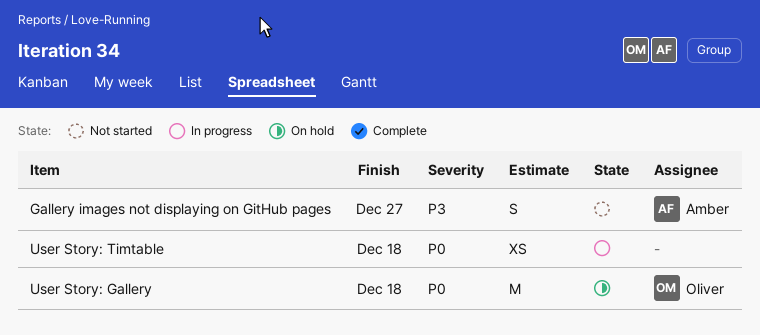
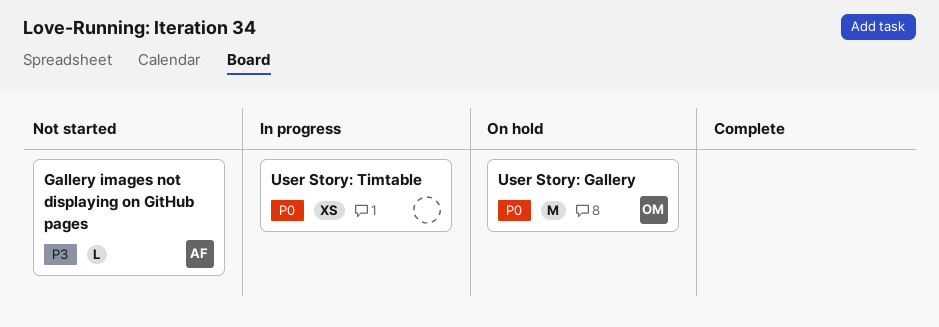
Gallery images not displaying on GitHub pages, estimate: S -> L

